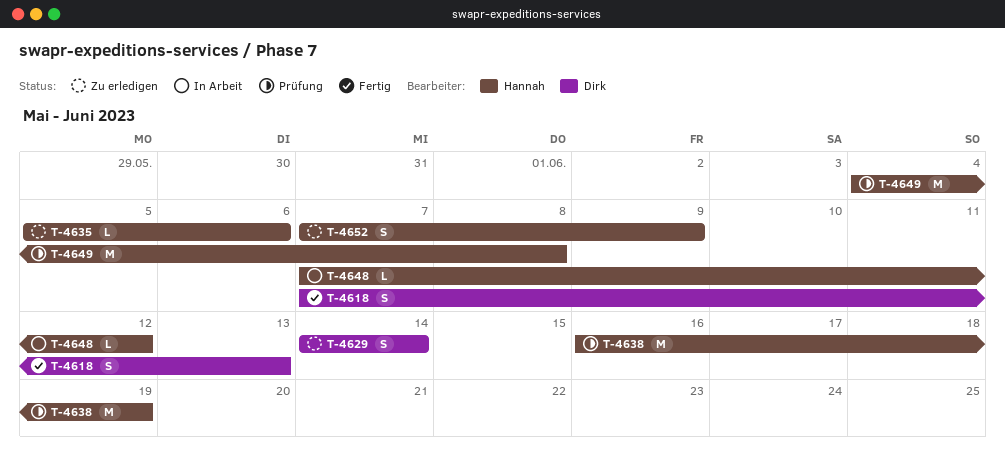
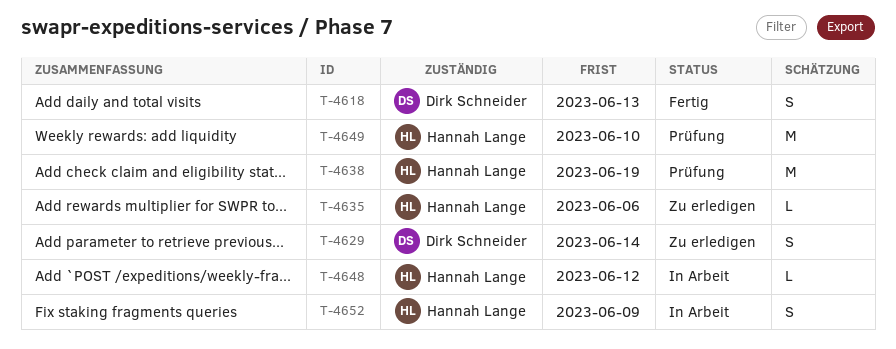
T-4649, due: Jun 8 -> Jun 10
T-4652, status: Zu erledigen -> In Arbeit

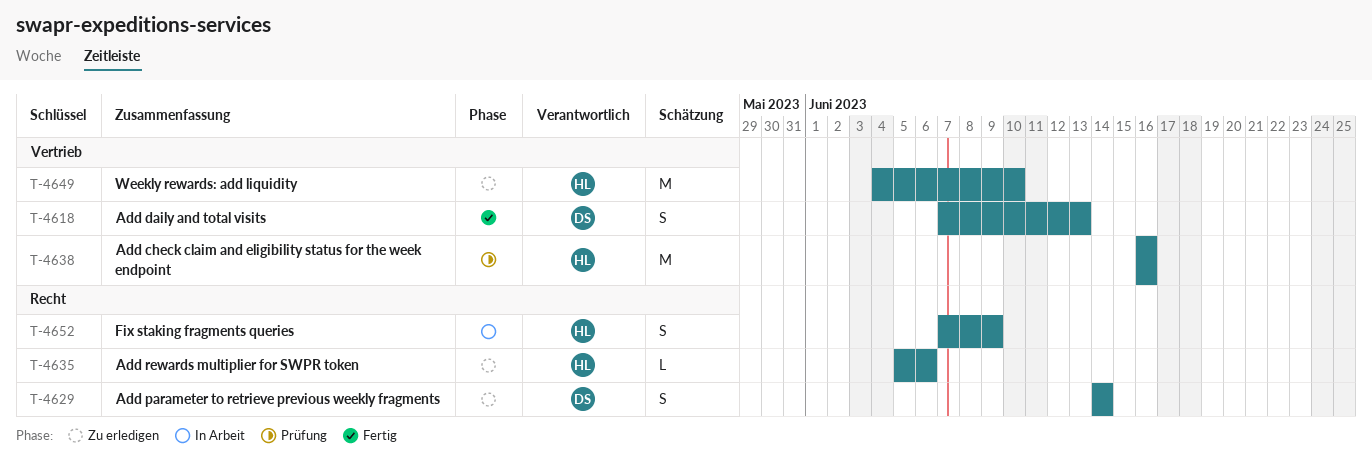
T-4638, due: Jun 19 -> Jun 16
T-4648: present -> none
T-4649, status: Prüfung -> Zu erledigen

